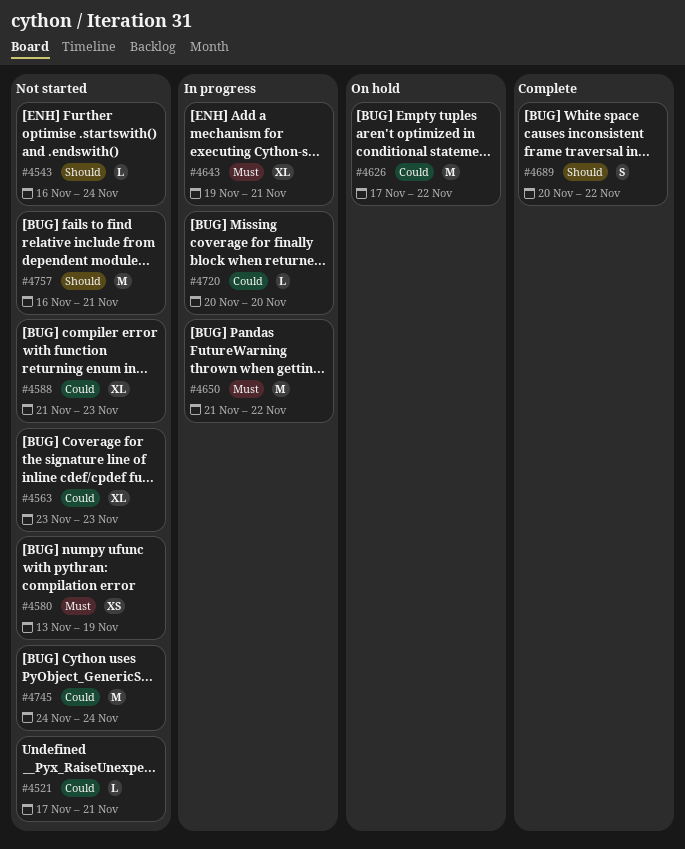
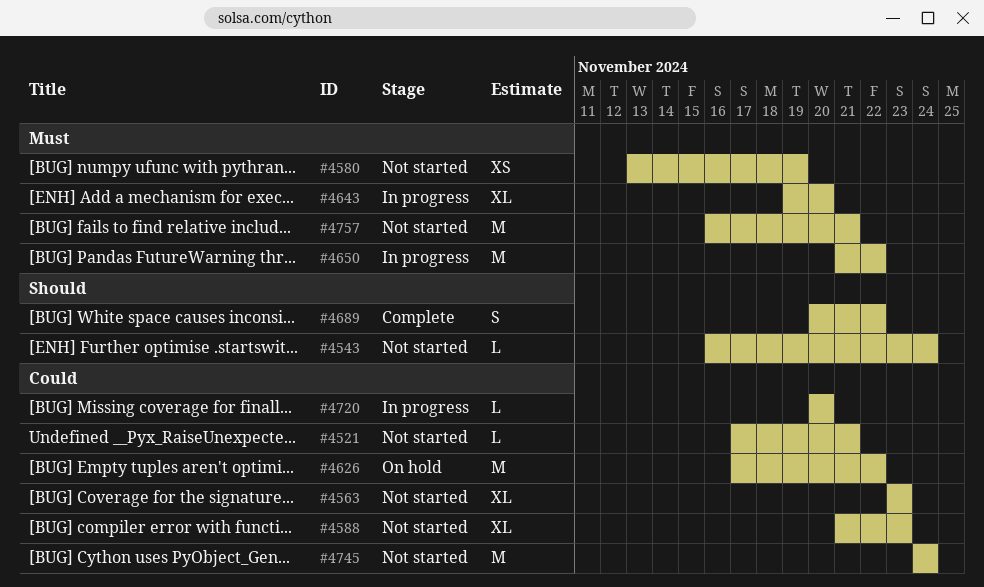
#4643, due: Nov 21 -> Nov 20
#4757, priority: Should -> Must

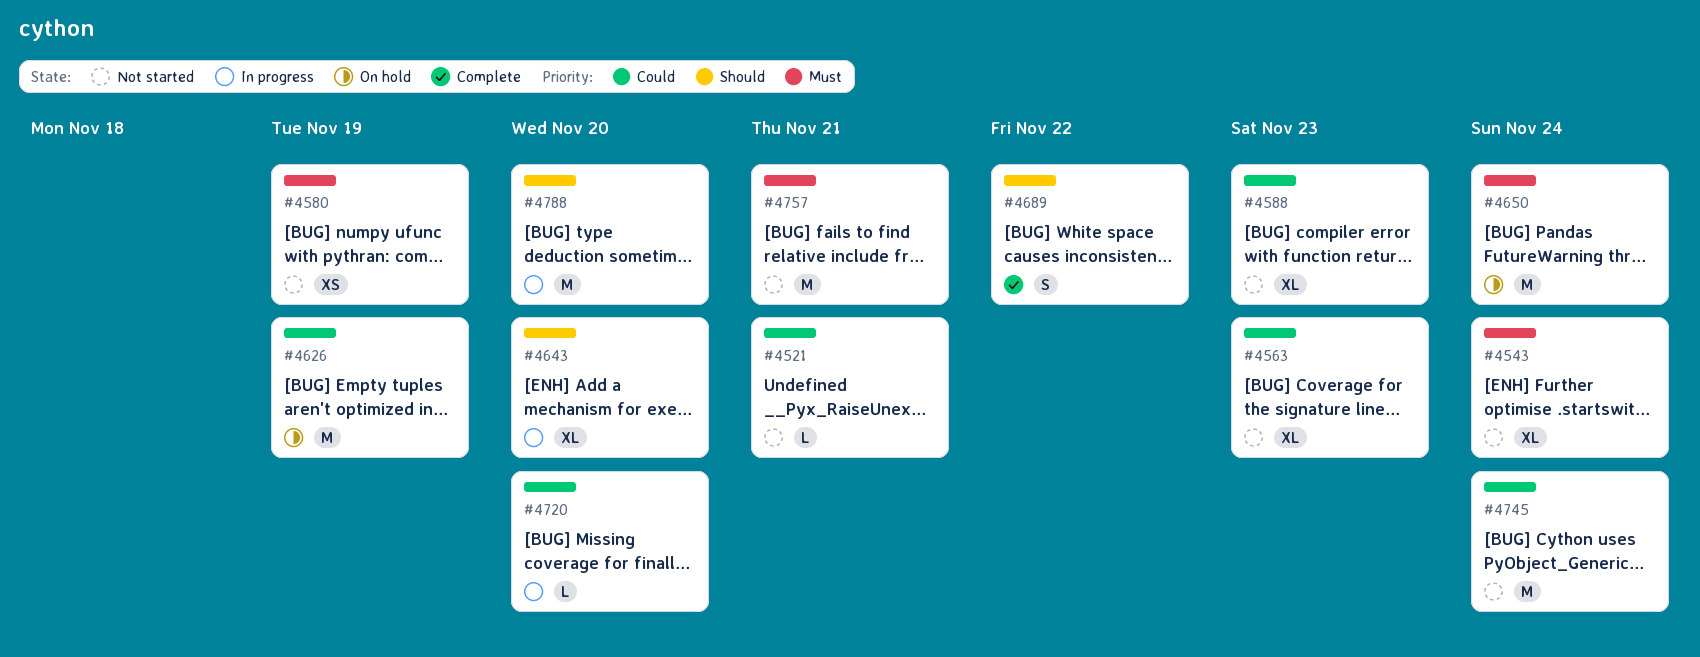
#4543, priority: Should -> Must
#4543, estimate: L -> XL
#4626, due: Nov 22 -> Nov 19
#4643, priority: Must -> Should
#4650, status: In progress -> On hold
#4650, due: Nov 22 -> Nov 24
#4788: none -> present

